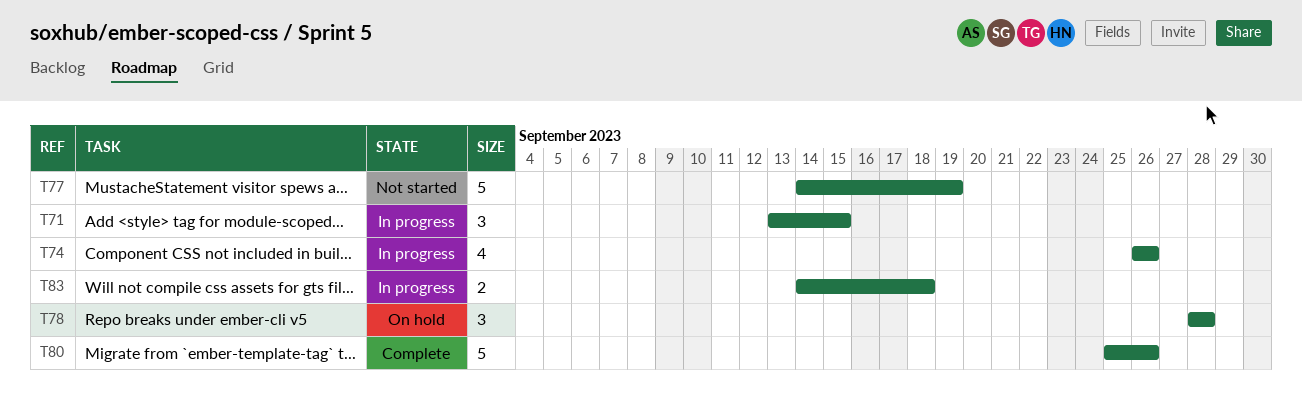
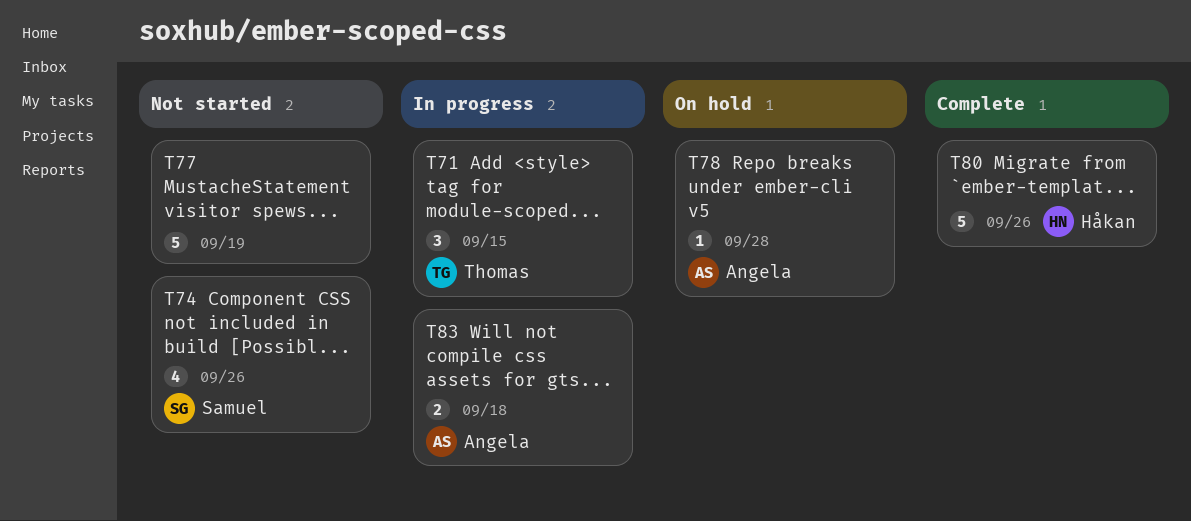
T74, status: In progress -> Not started
T78, estimate: 3 -> 1

